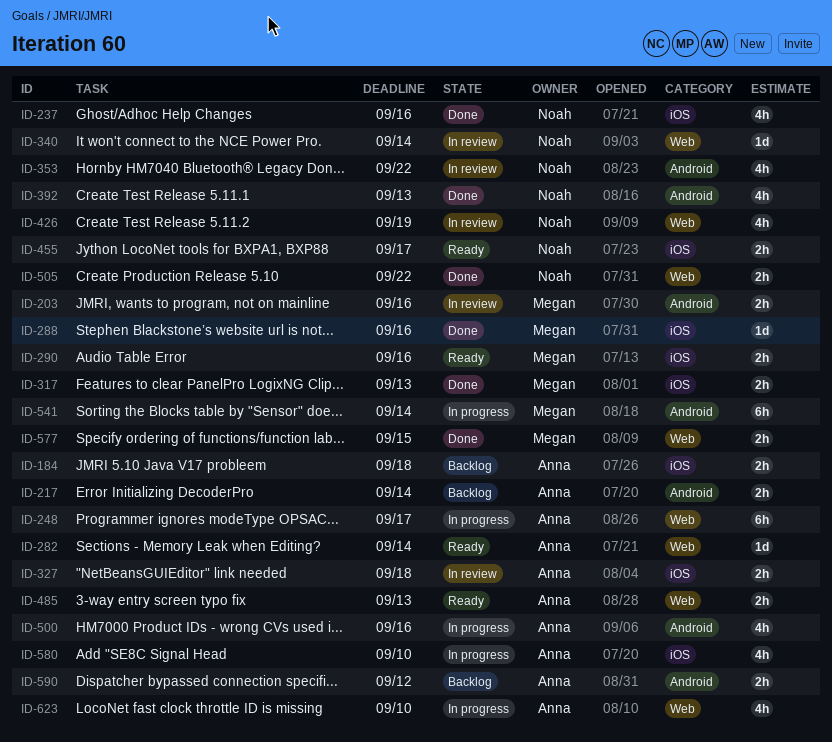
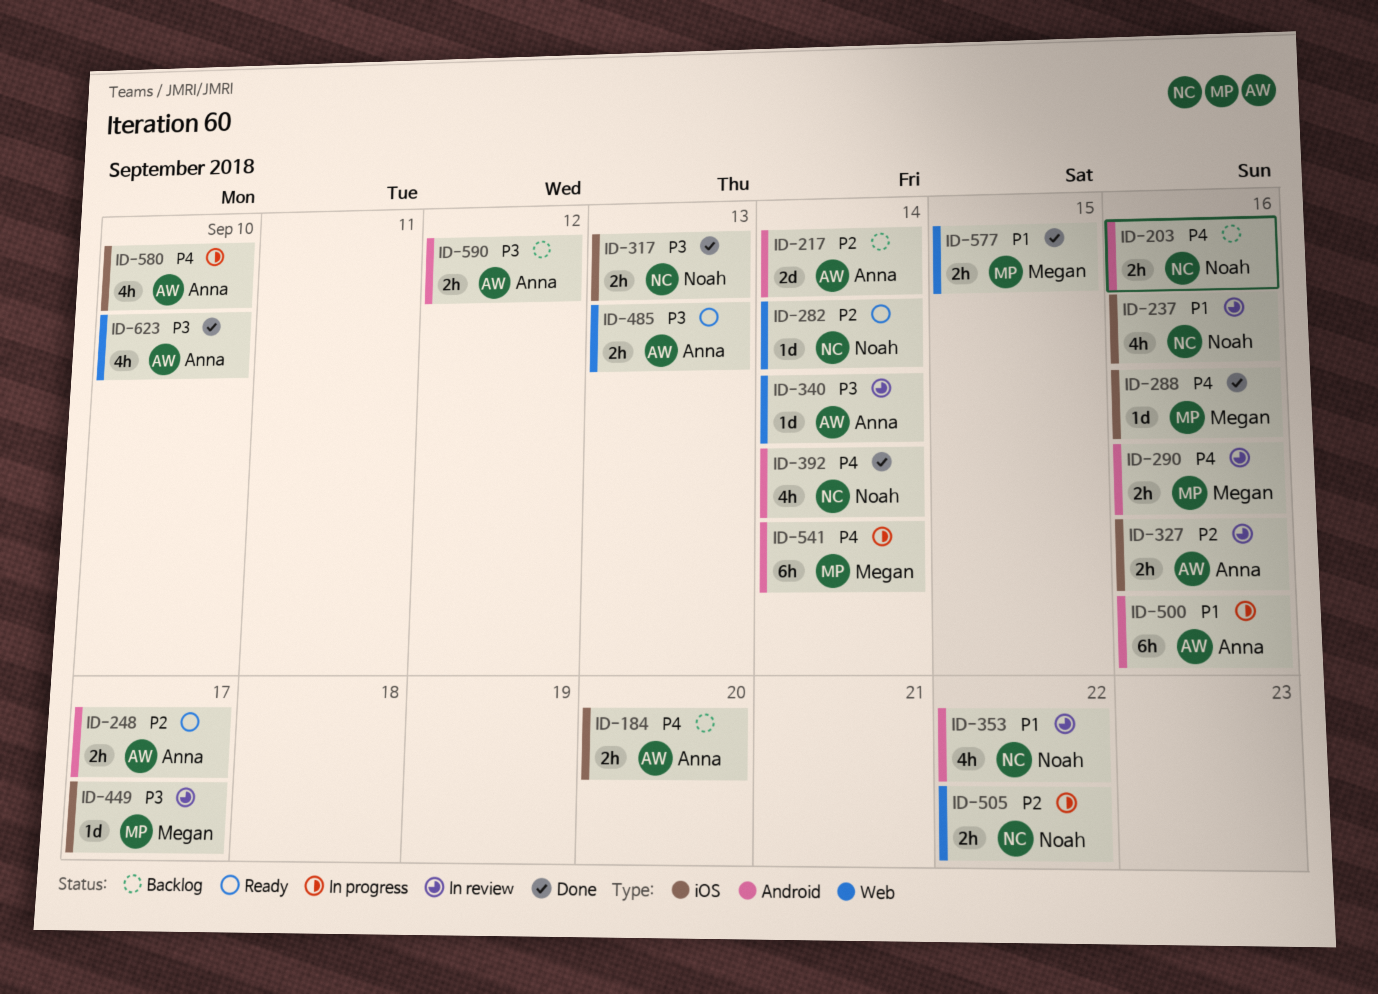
ID-184, due: Sep 18 -> Sep 20
ID-203, status: In review -> Backlog
ID-203, owner: Megan -> Noah
ID-217, estimate: 2h -> 2d
ID-237, status: Done -> In review
ID-248, status: In progress -> Ready
ID-248, label: Web -> Android
ID-248, estimate: 6h -> 2h
ID-282, owner: Anna -> Noah
ID-290, status: Ready -> In review
ID-290, label: iOS -> Android
ID-317, owner: Megan -> Noah
ID-327, due: Sep 18 -> Sep 16
ID-340, owner: Noah -> Anna
ID-392, due: Sep 13 -> Sep 14
ID-426: present -> none
ID-449: none -> present
ID-455: present -> none
ID-500, estimate: 4h -> 6h
ID-505, status: Done -> In progress
ID-623, status: In progress -> Done

